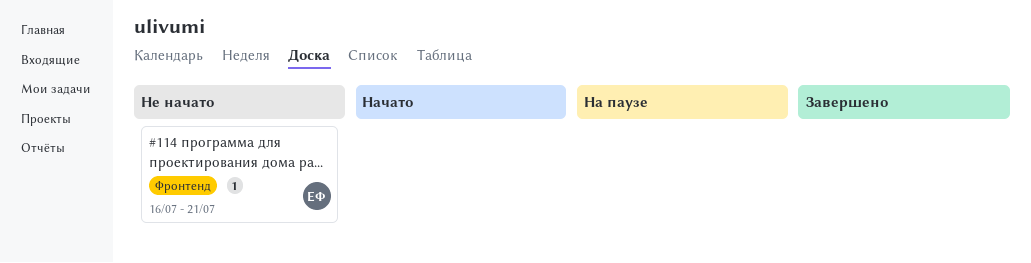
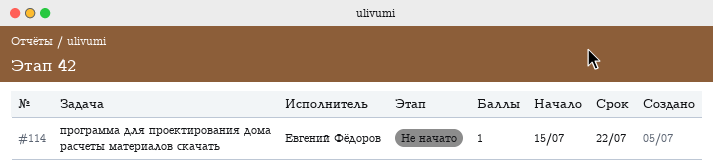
#114, start: Jul 16 -> Jul 15
#114, due: Jul 21 -> Jul 22

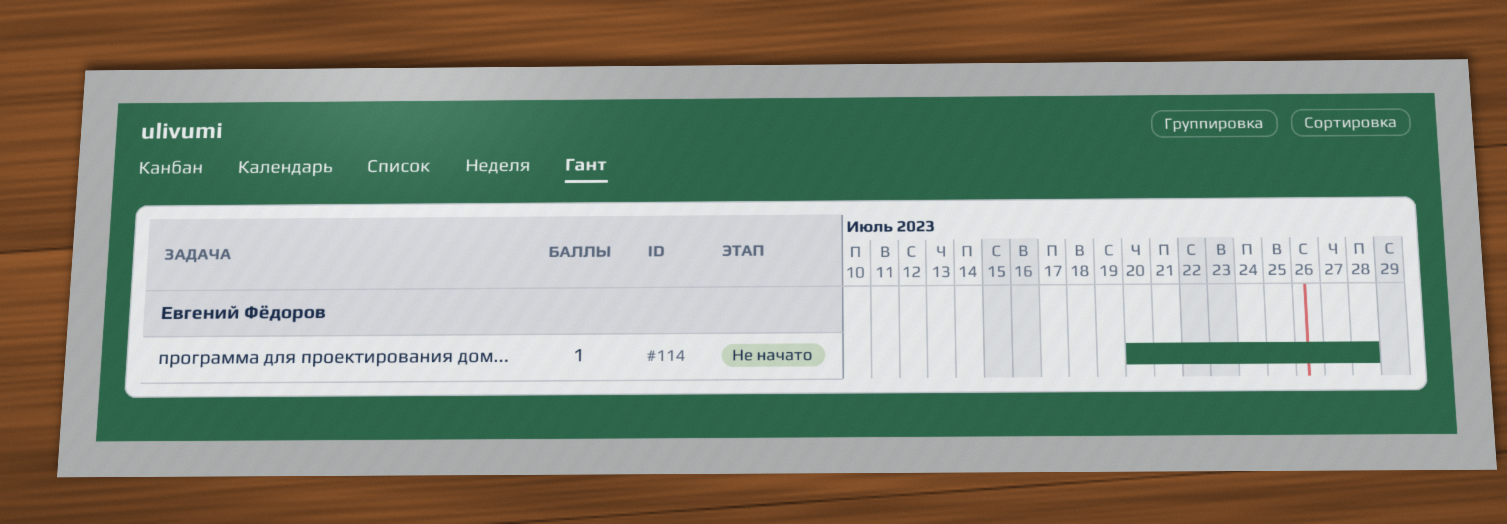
#114, start: Jul 15 -> Jul 20
#114, due: Jul 22 -> Jul 28

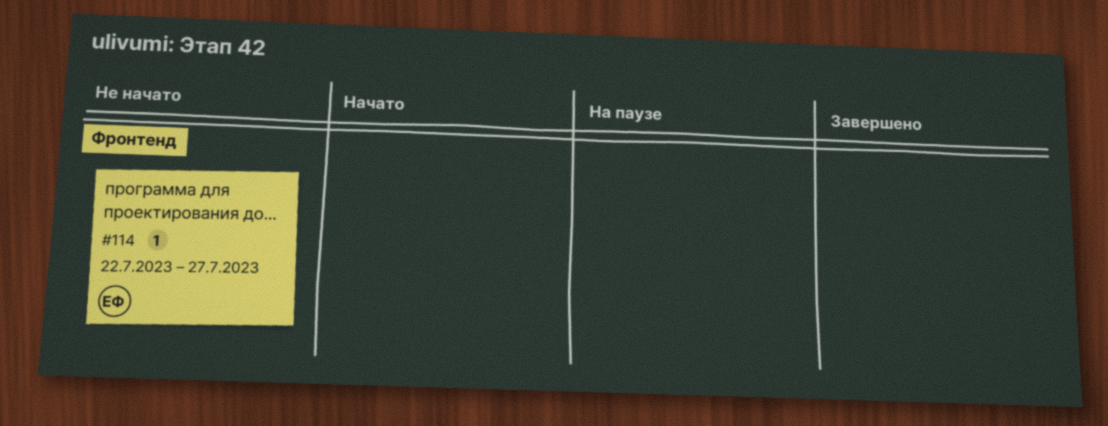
#114, start: Jul 20 -> Jul 22
#114, due: Jul 28 -> Jul 27

